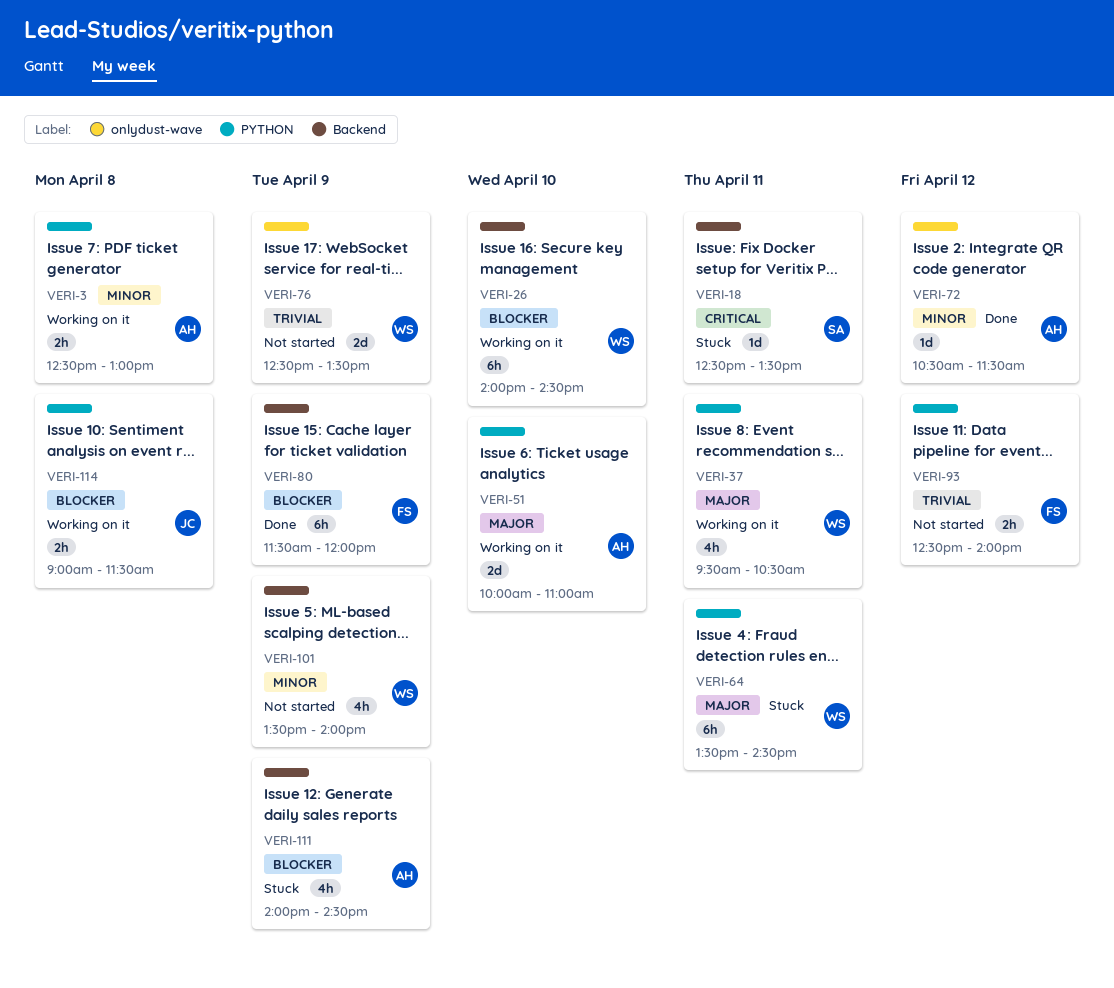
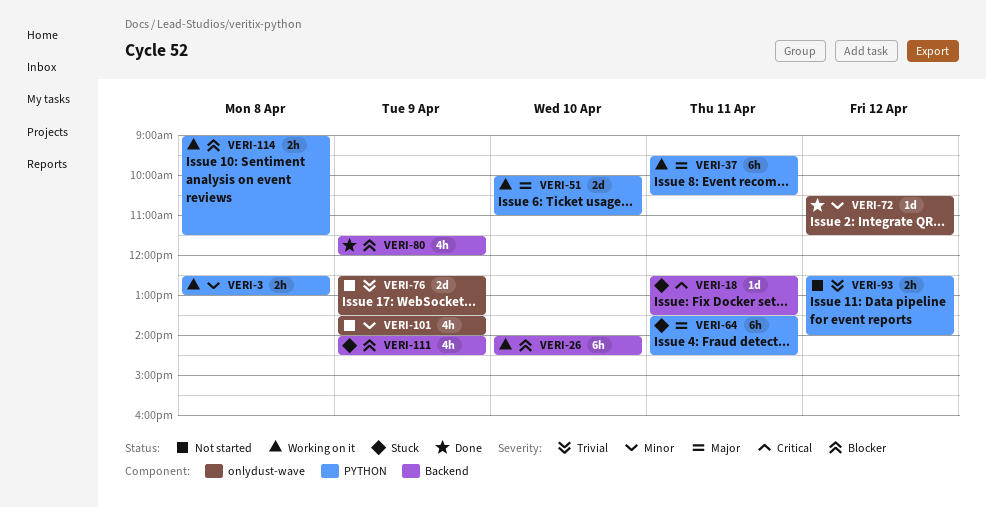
VERI-37, estimate: 4h -> 6h
VERI-80, estimate: 6h -> 4h
VERI-101, label: Backend -> onlydust-wave

